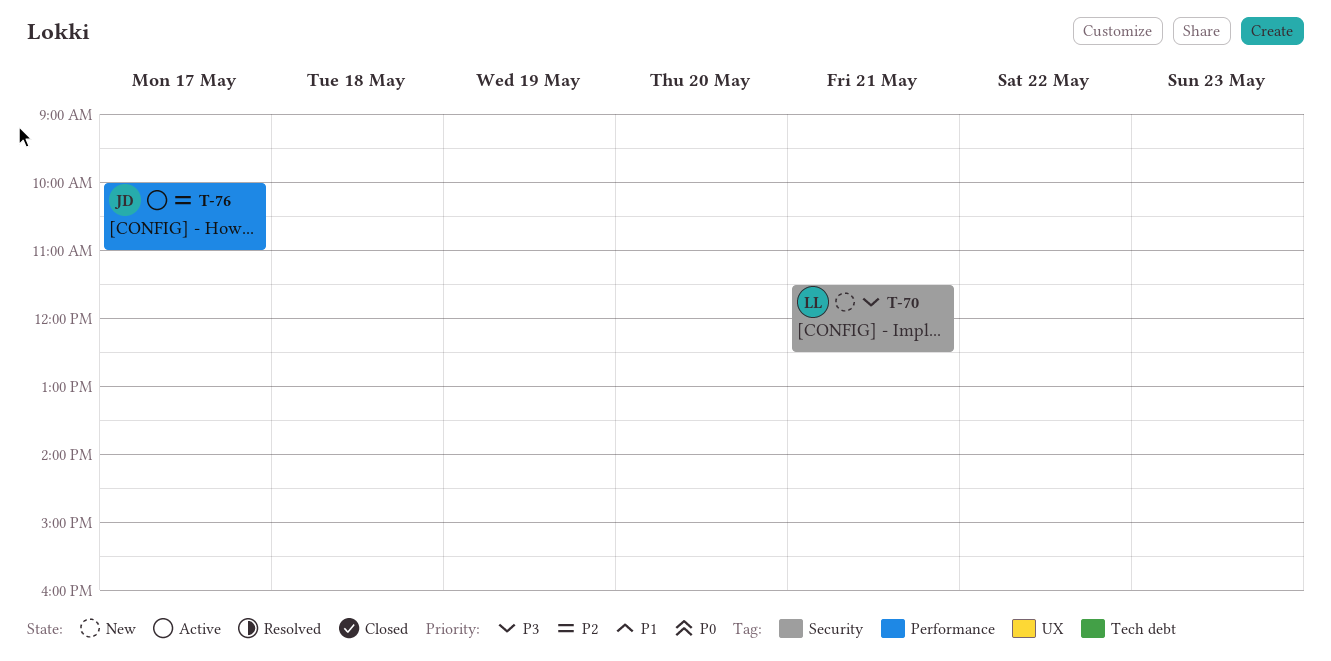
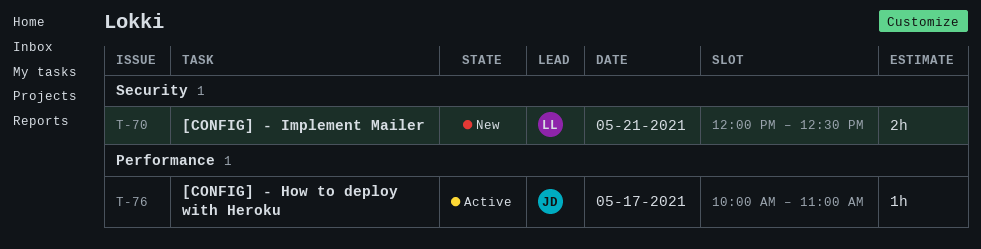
T-70, begins: 11:30 -> 12:00

